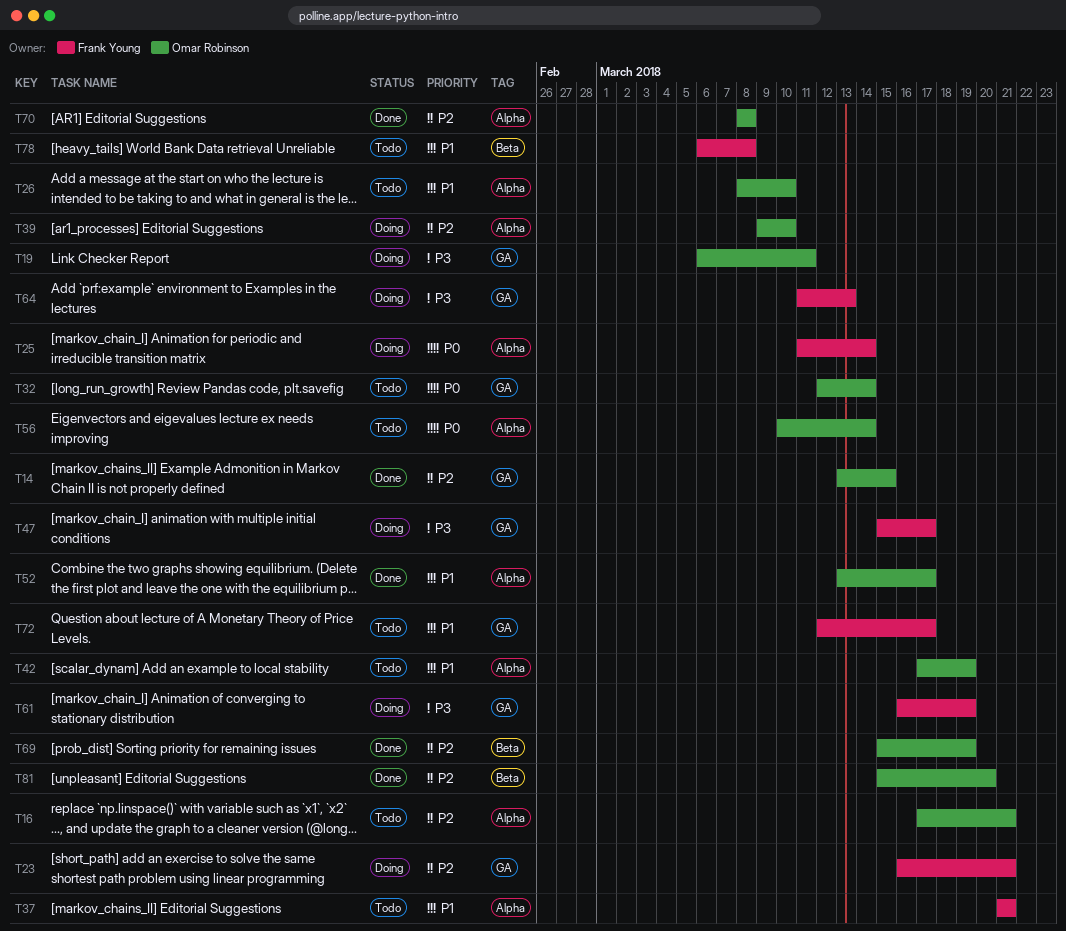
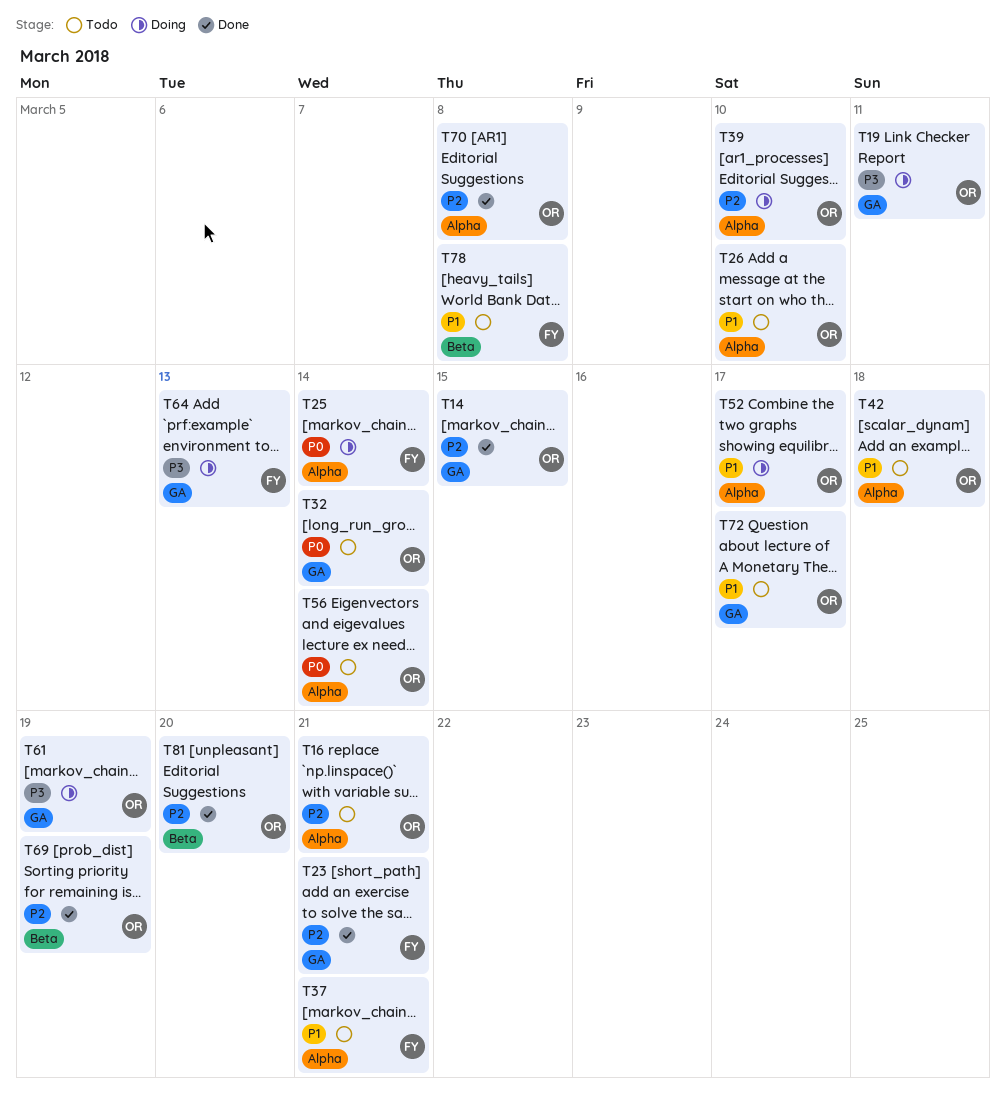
T23, status: Doing -> Done
T42, due: Mar 19 -> Mar 18
T47: present -> none
T52, status: Done -> Doing
T61, owner: Frank Young -> Omar Robinson
T72, owner: Frank Young -> Omar Robinson

